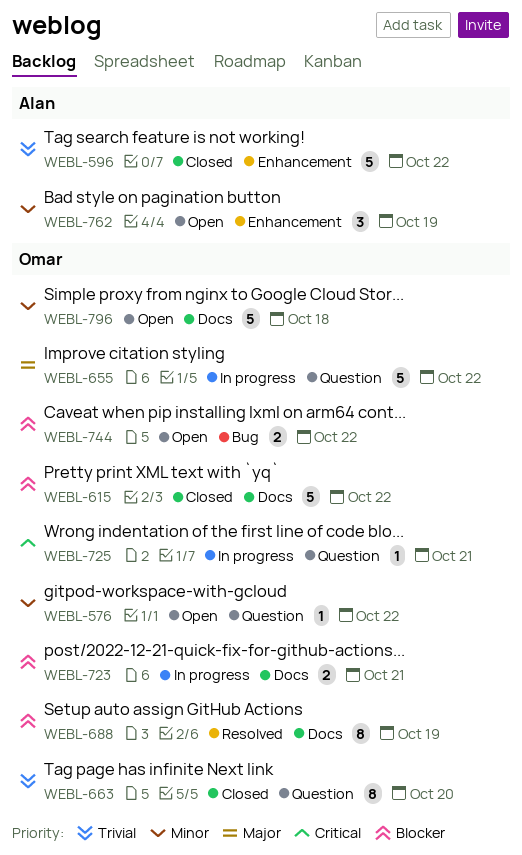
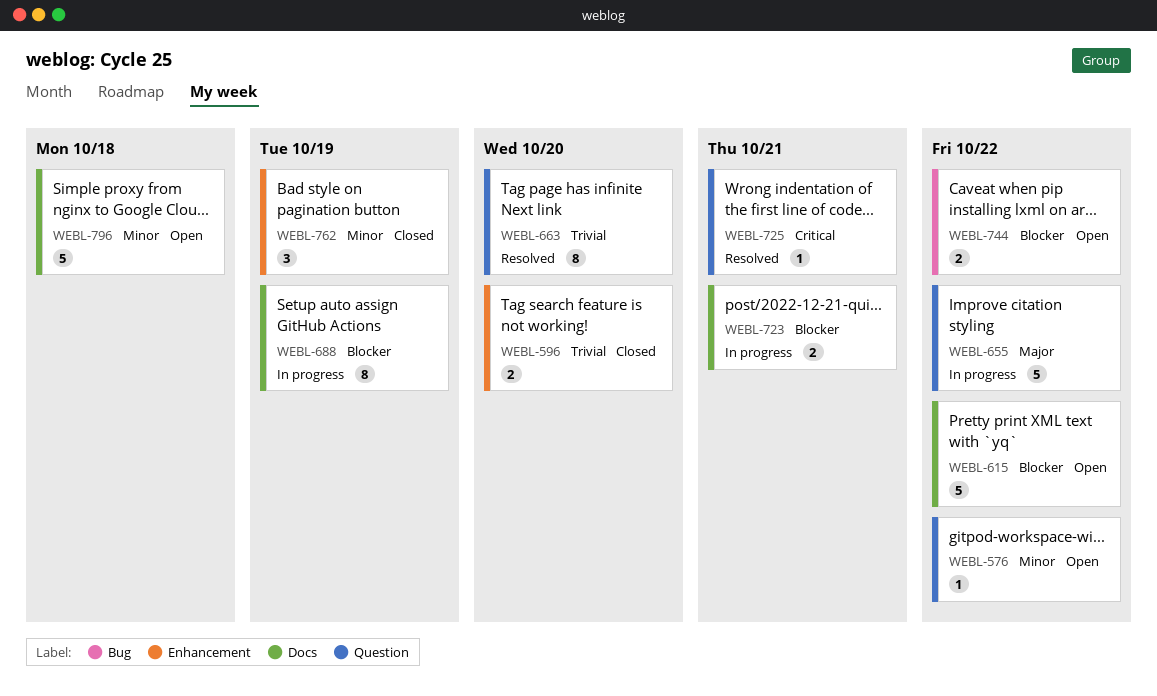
WEBL-596, estimate: 5 -> 2
WEBL-596, due: Oct 22 -> Oct 20
WEBL-615, status: Closed -> Open
WEBL-663, status: Closed -> Resolved
WEBL-688, status: Resolved -> In progress
WEBL-725, status: In progress -> Resolved
WEBL-762, status: Open -> Closed

